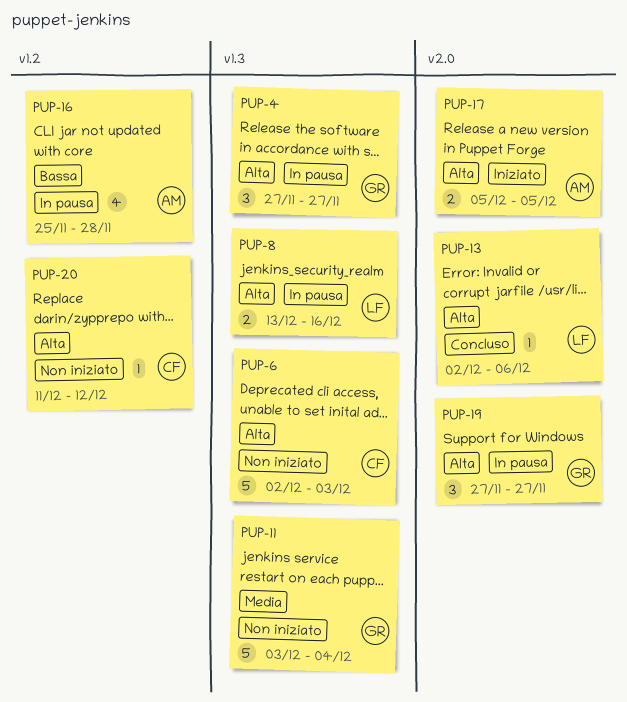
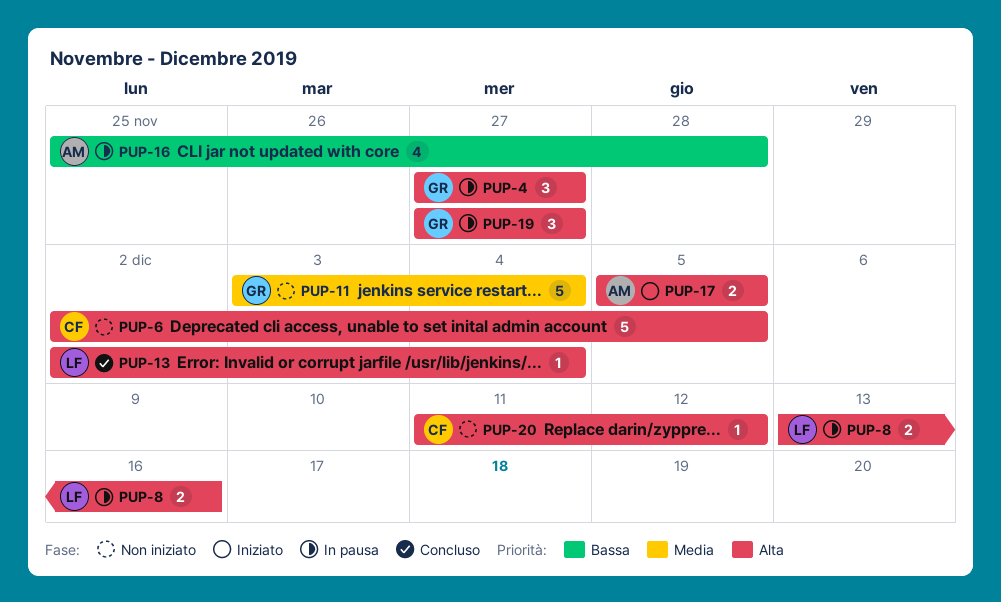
PUP-6, due: Dec 3 -> Dec 5
PUP-13, due: Dec 6 -> Dec 4

